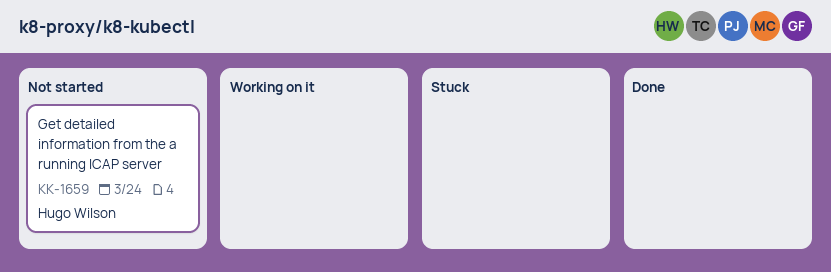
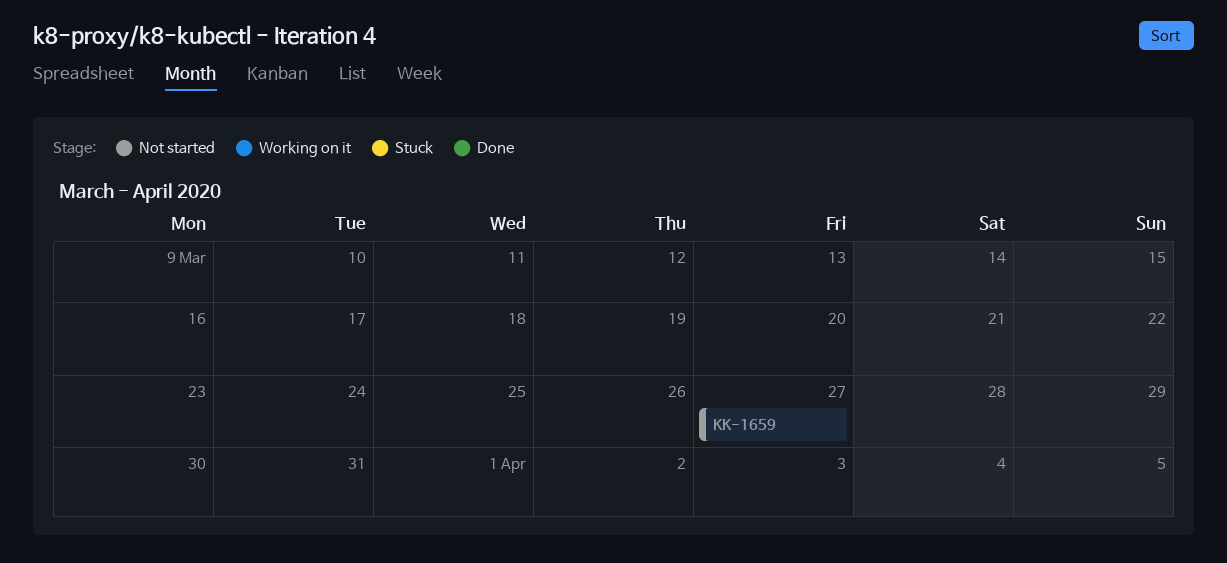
KK-1659, due: Mar 24 -> Mar 27

